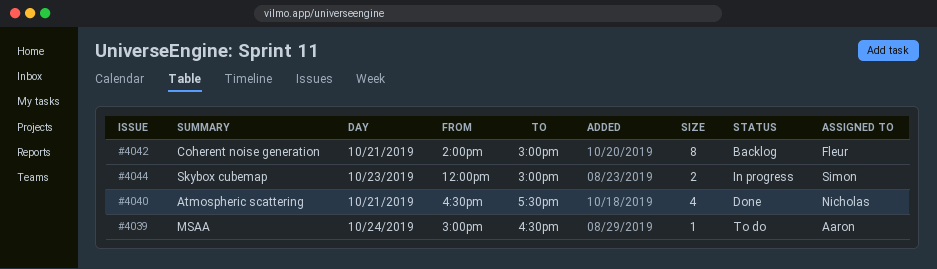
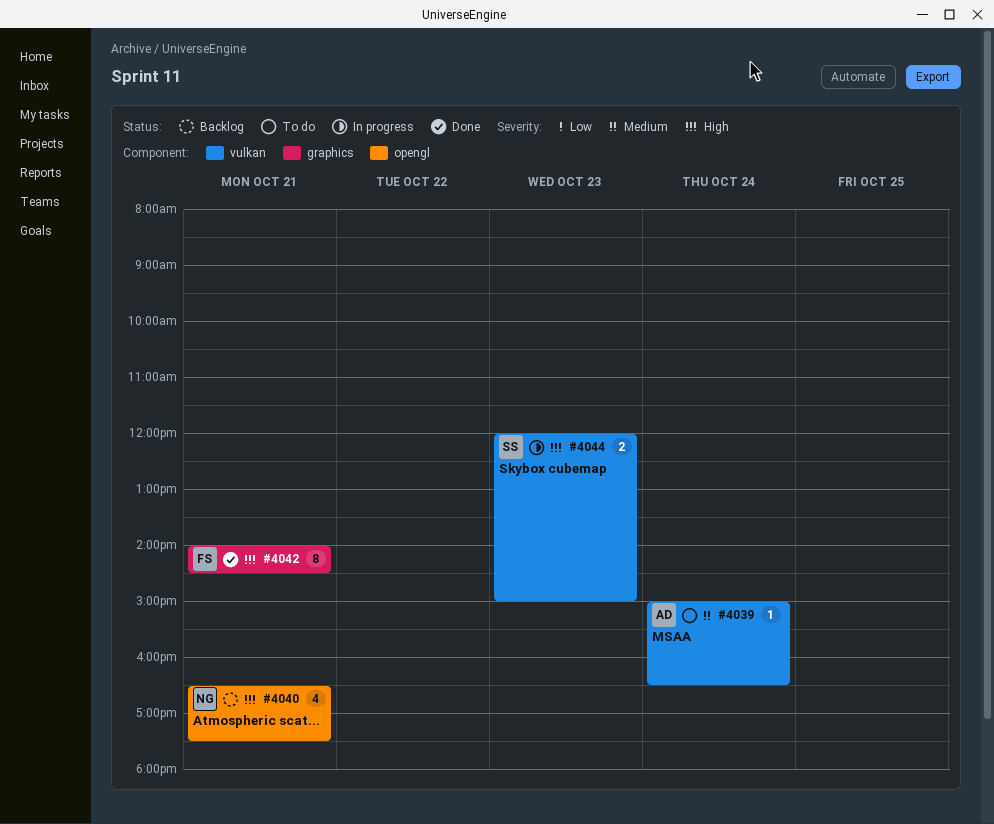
#4040, status: Done -> Backlog
#4042, status: Backlog -> Done
#4042, ends: 15:00 -> 14:30

